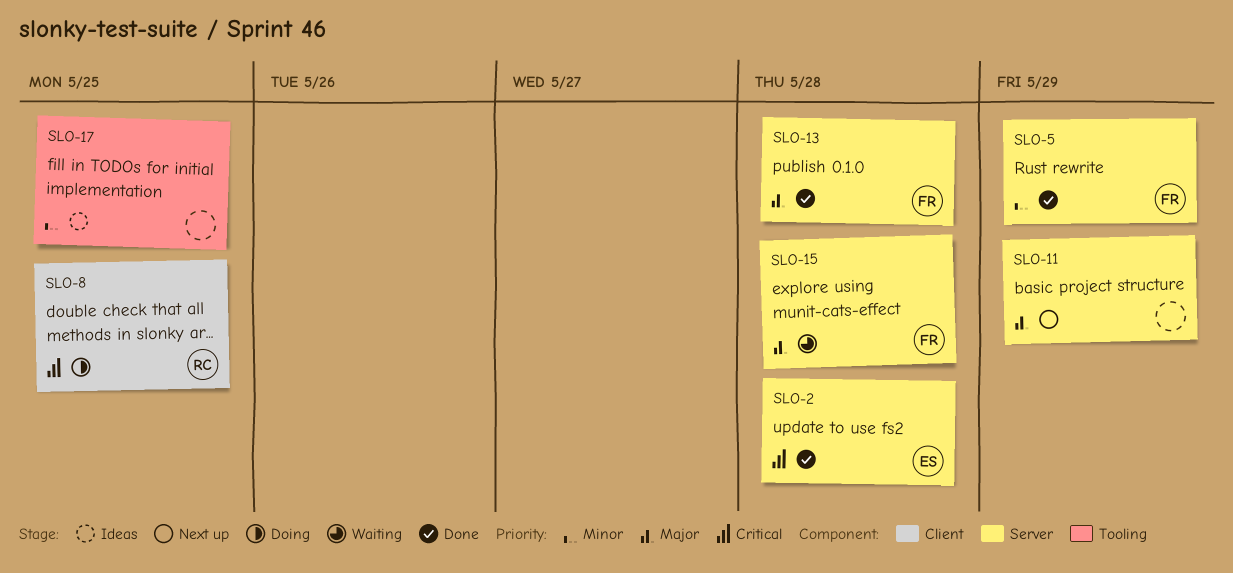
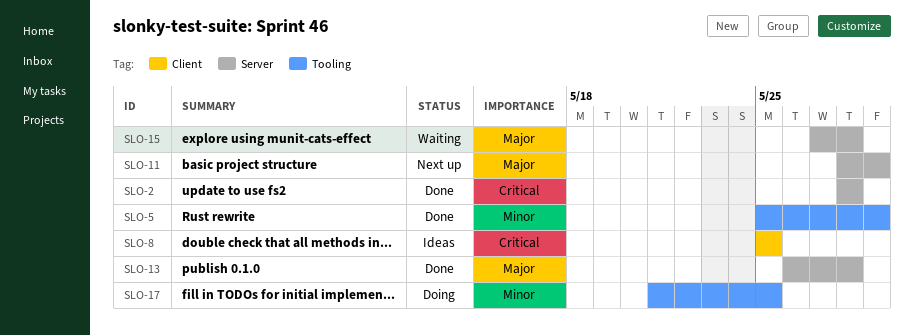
SLO-5, label: Server -> Tooling
SLO-8, status: Doing -> Ideas
SLO-17, status: Ideas -> Doing

